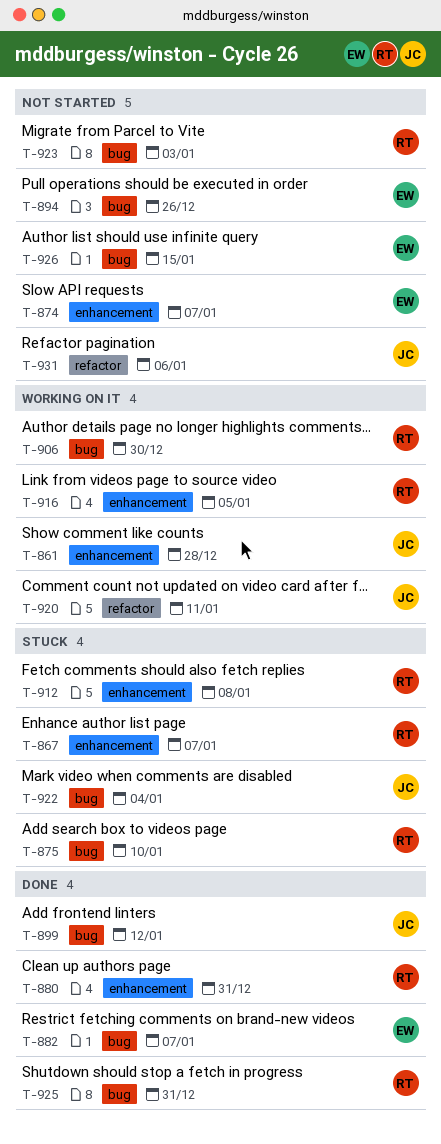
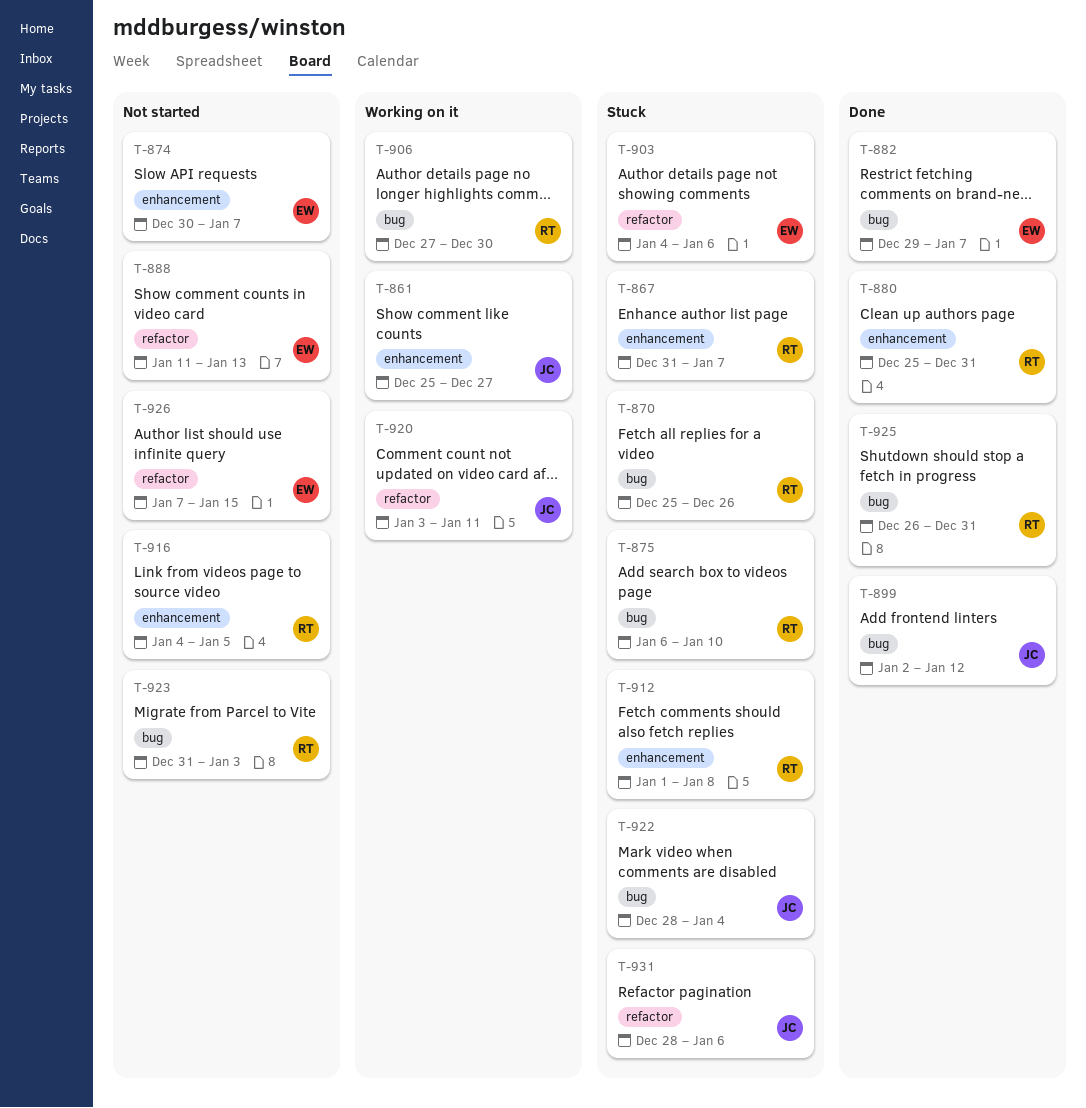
T-861, due: Dec 28 -> Dec 27
T-870: none -> present
T-888: none -> present
T-894: present -> none
T-903: none -> present
T-916, status: Working on it -> Not started
T-926, label: bug -> refactor
T-931, status: Not started -> Stuck

